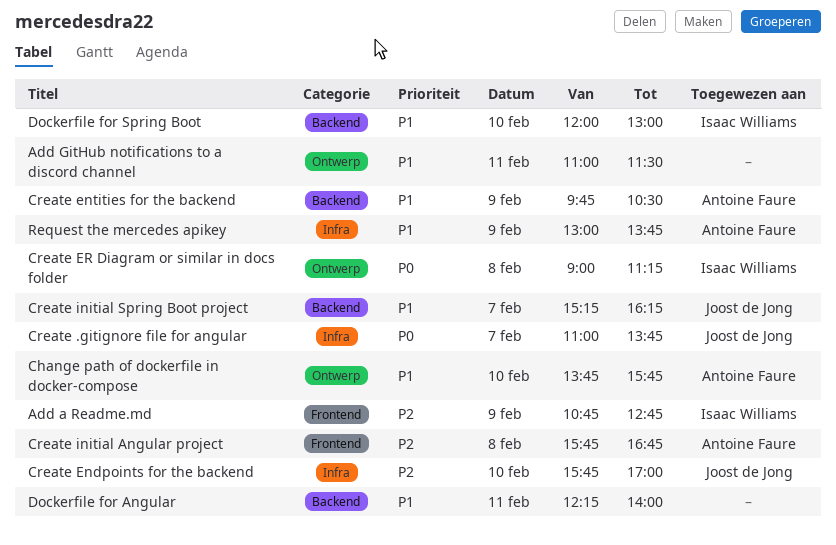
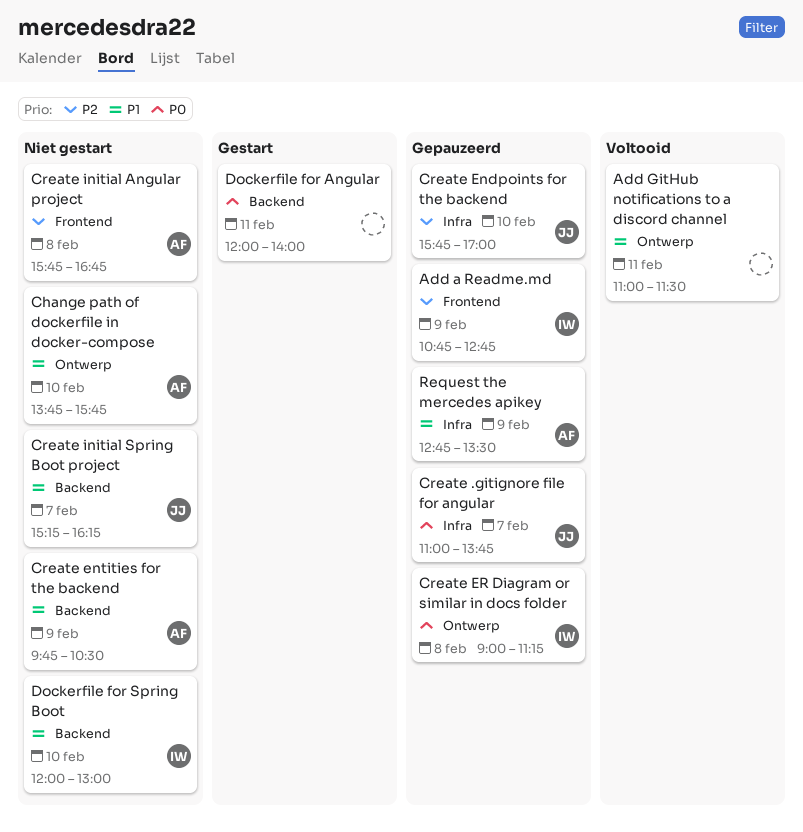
Dockerfile for Angular, priority: P1 -> P0
Dockerfile for Angular, begins: 12:15 -> 12:00
Request the mercedes apikey, begins: 13:00 -> 12:45
Request the mercedes apikey, ends: 13:45 -> 13:30

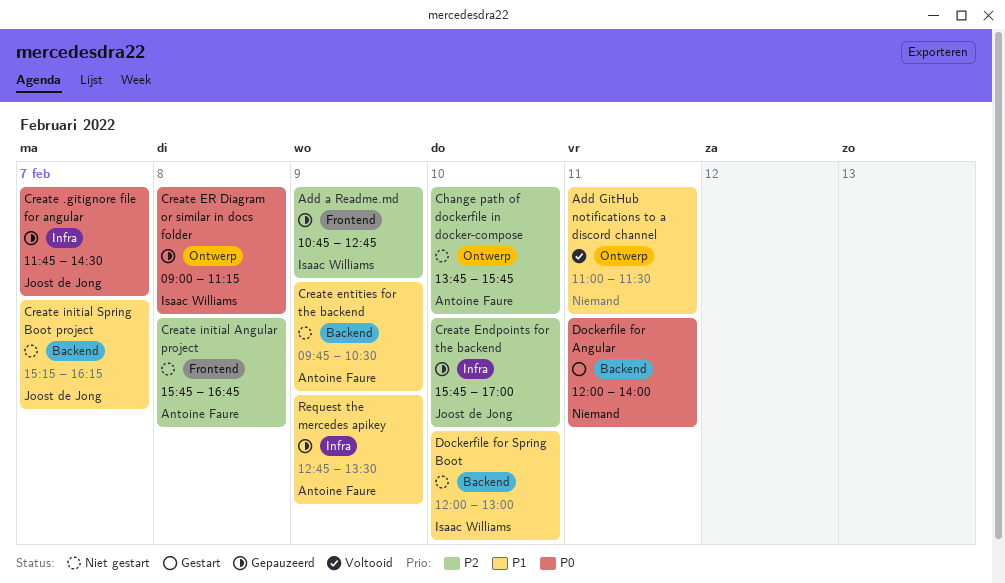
Change path of dockerfile in docker-compose, priority: P1 -> P2
Create .gitignore file for angular, begins: 11:00 -> 11:45
Create .gitignore file for angular, ends: 13:45 -> 14:30

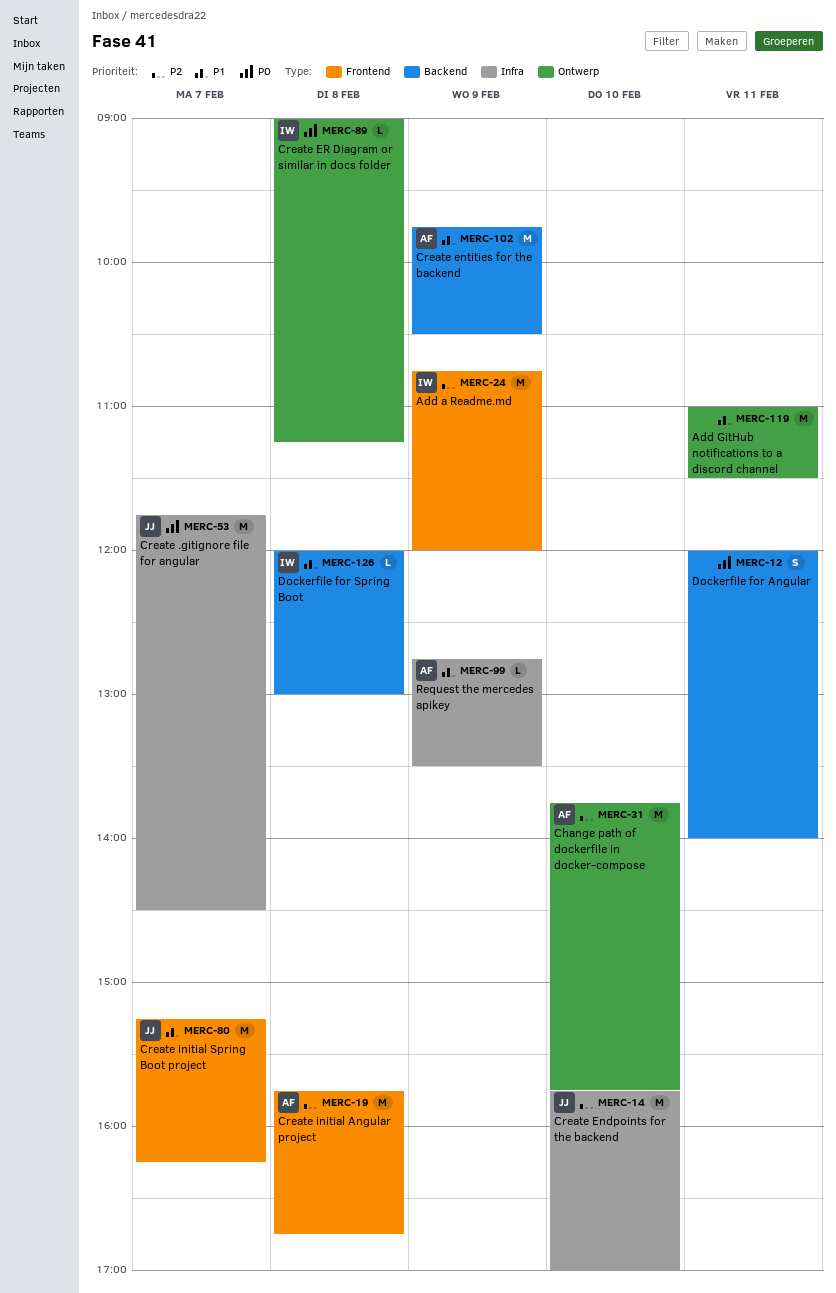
Add a Readme.md, ends: 12:45 -> 12:00
Create initial Spring Boot project, label: Backend -> Frontend
Dockerfile for Spring Boot, day: Feb 10 -> Feb 8

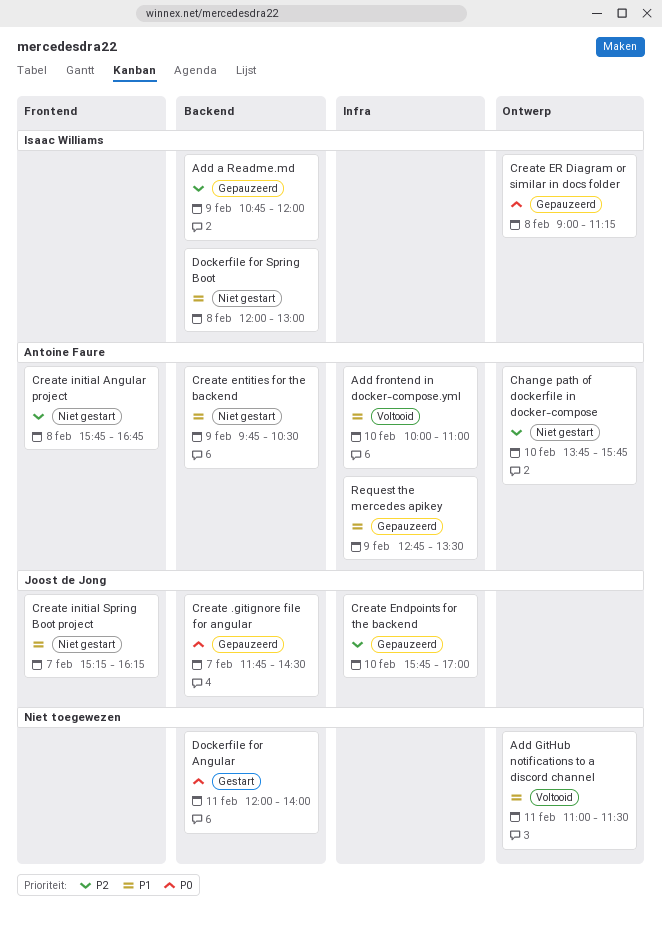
Add a Readme.md, label: Frontend -> Backend
Add frontend in docker-compose.yml: none -> present
Create .gitignore file for angular, label: Infra -> Backend

